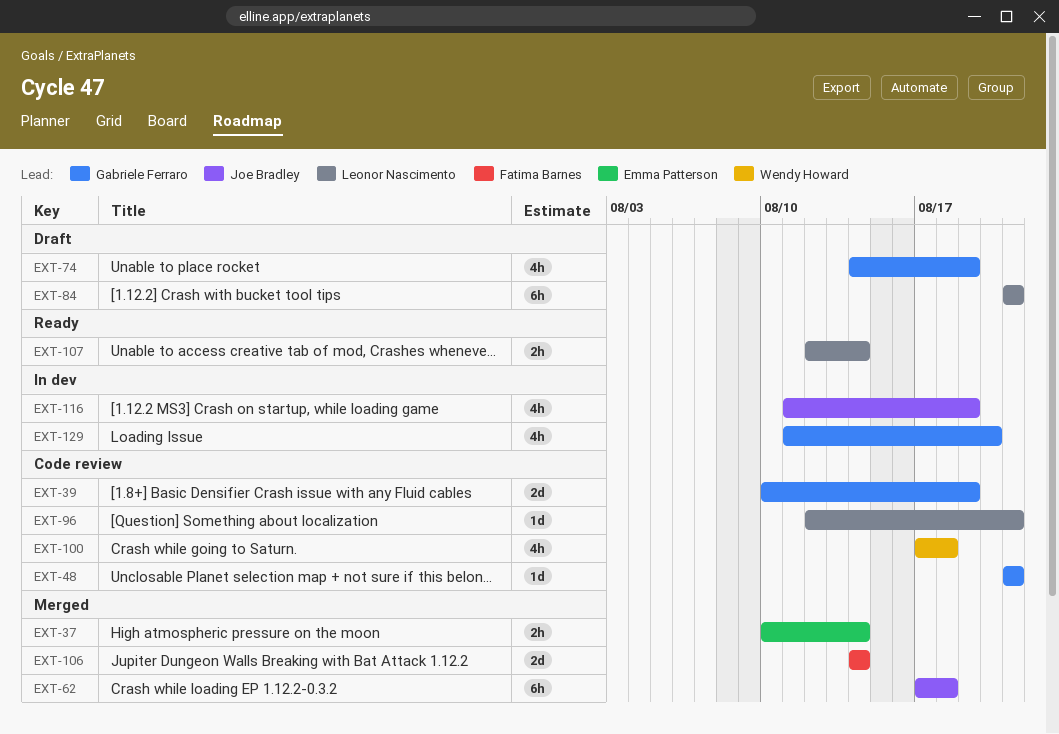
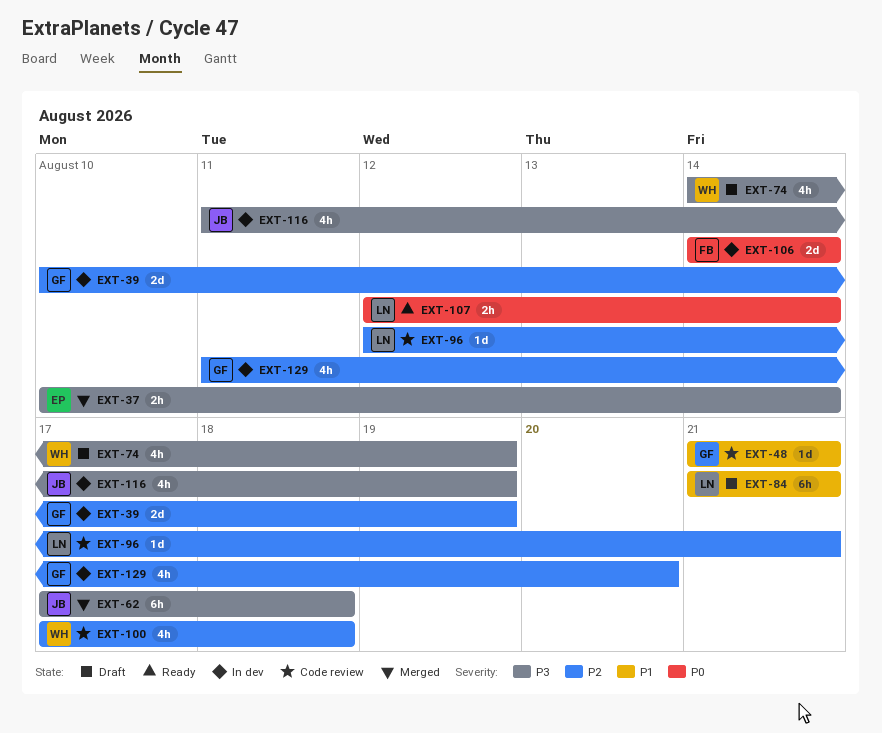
EXT-39, status: Code review -> In dev
EXT-74, owner: Gabriele Ferraro -> Wendy Howard
EXT-106, status: Merged -> In dev

